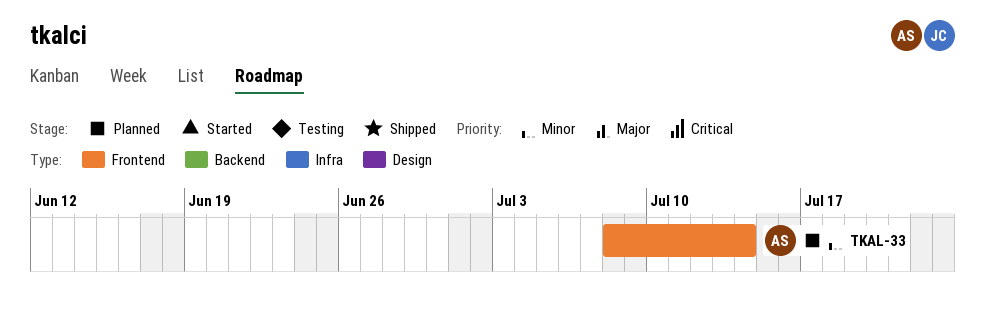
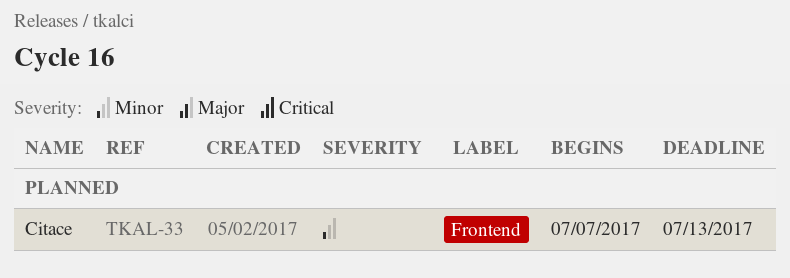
TKAL-33, start: Jul 8 -> Jul 7
TKAL-33, due: Jul 14 -> Jul 13

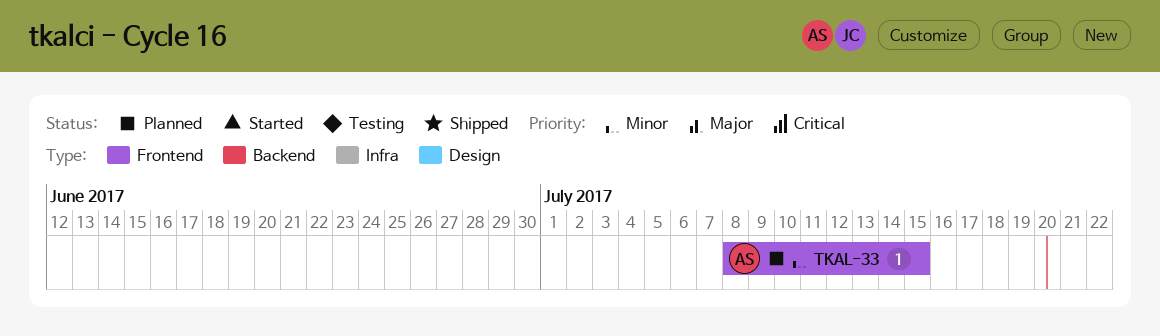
TKAL-33, start: Jul 7 -> Jul 8
TKAL-33, due: Jul 13 -> Jul 15

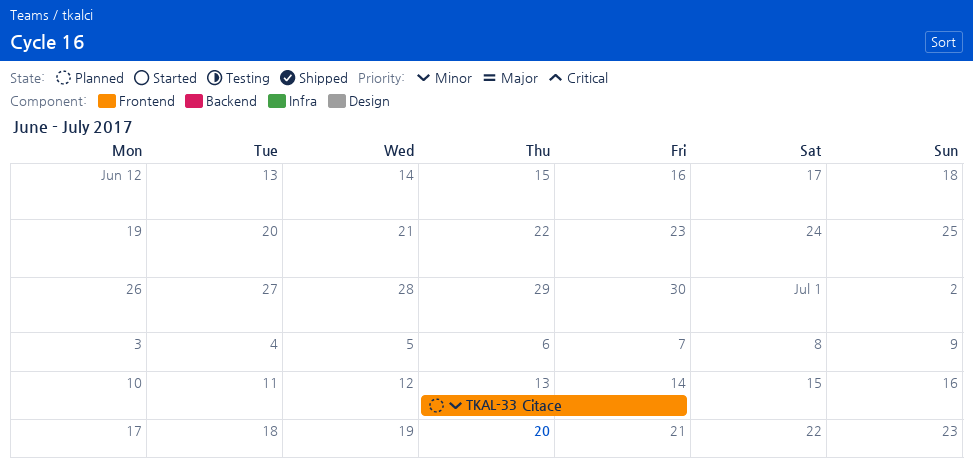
TKAL-33, start: Jul 8 -> Jul 13
TKAL-33, due: Jul 15 -> Jul 14

